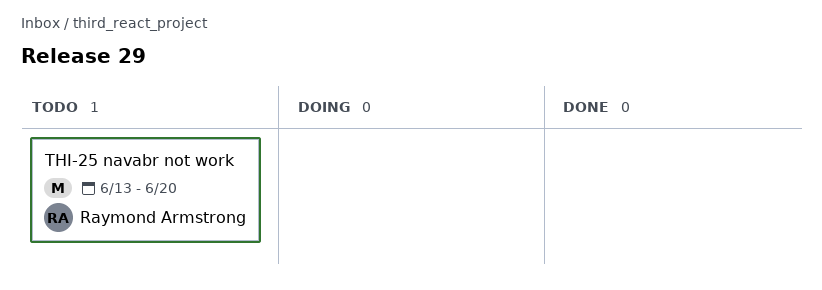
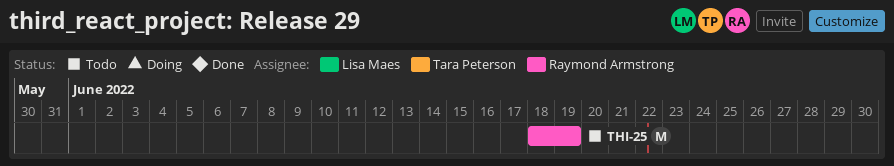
THI-25, start: Jun 13 -> Jun 18
THI-25, due: Jun 20 -> Jun 19

